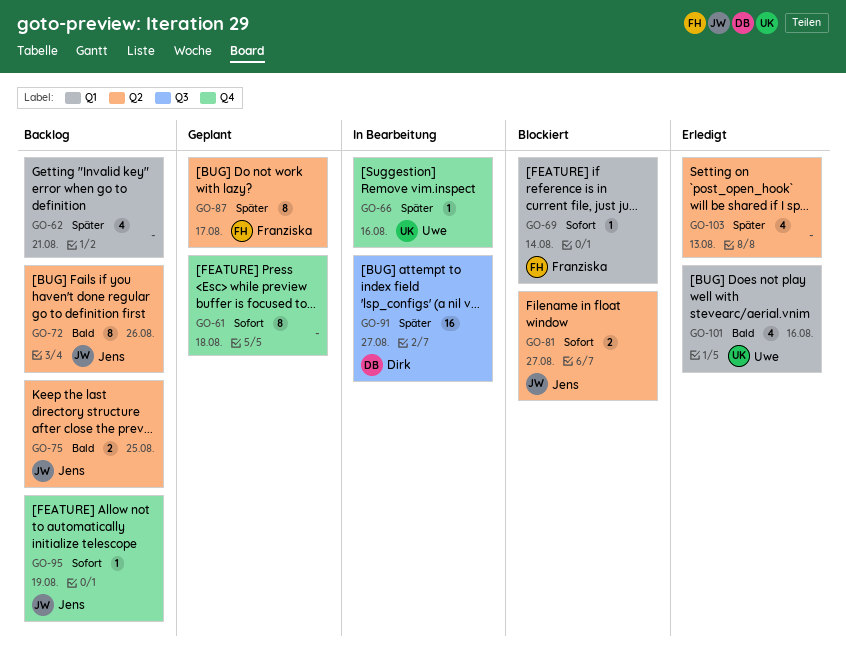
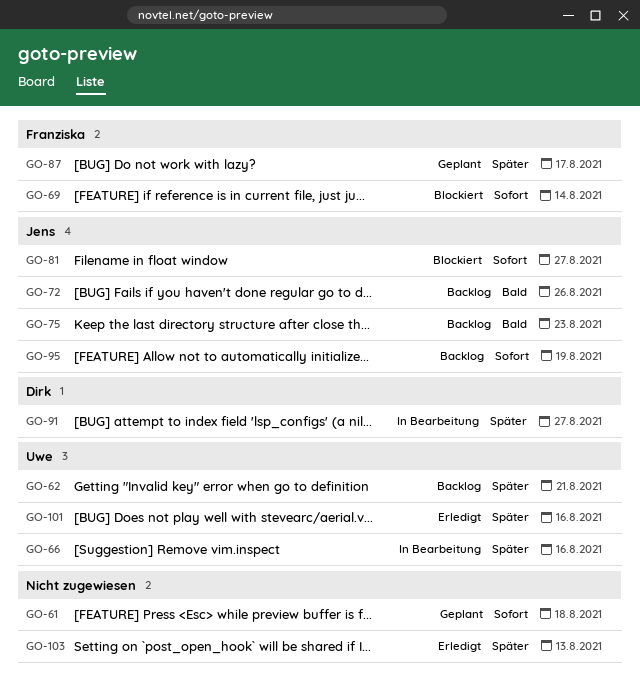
GO-62, owner: none -> Uwe
GO-75, due: Aug 25 -> Aug 23
GO-101, priority: Bald -> Später

